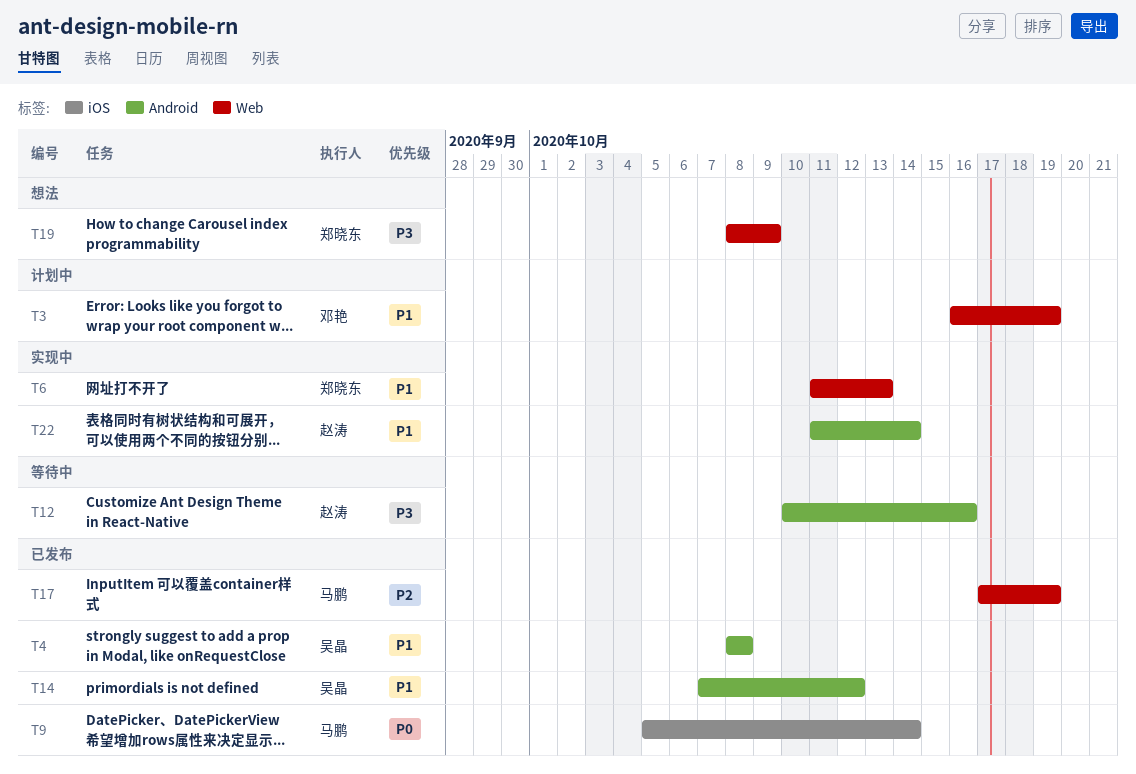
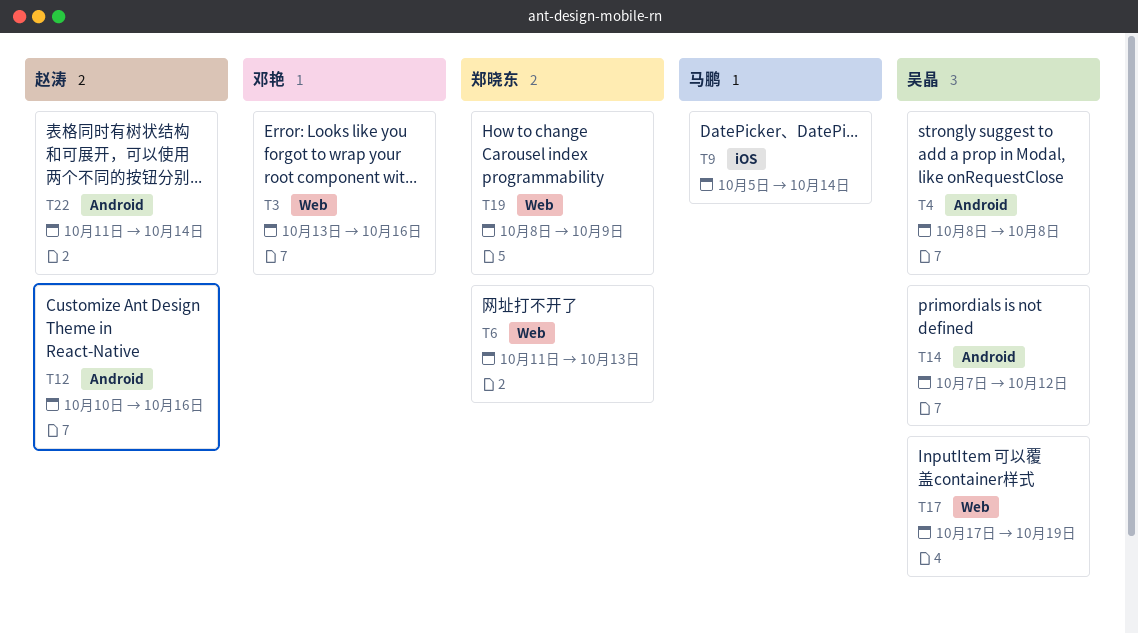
T3, start: Oct 16 -> Oct 13
T3, due: Oct 19 -> Oct 16
T17, owner: 马鹏 -> 吴晶

